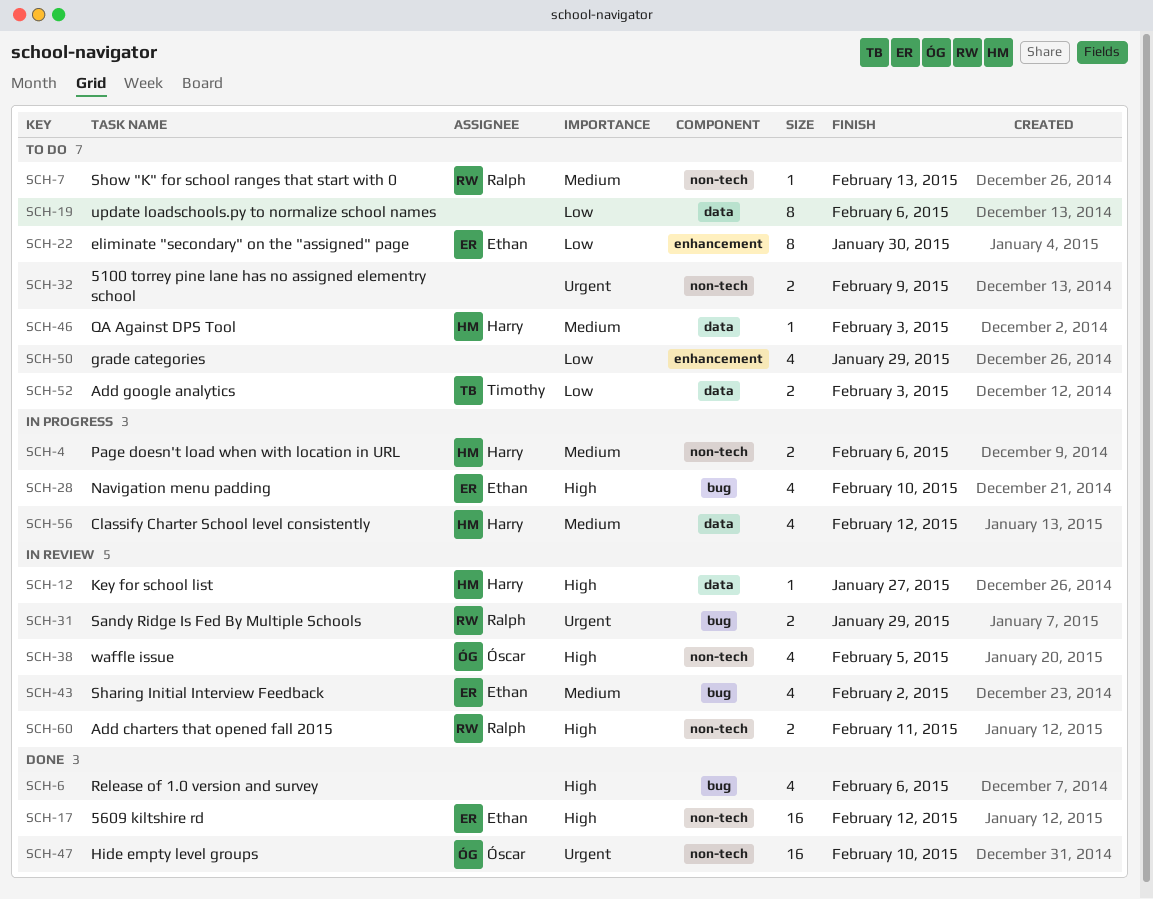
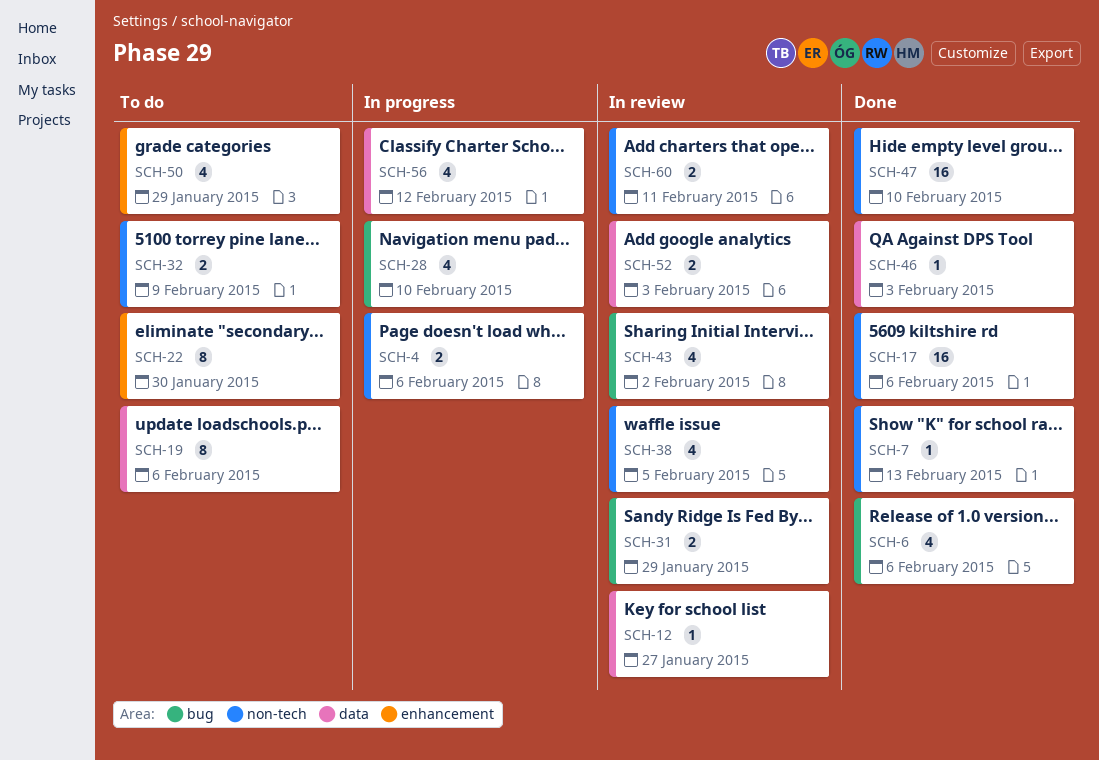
SCH-7, status: To do -> Done
SCH-17, due: Feb 12 -> Feb 6
SCH-46, status: To do -> Done
SCH-52, status: To do -> In review

